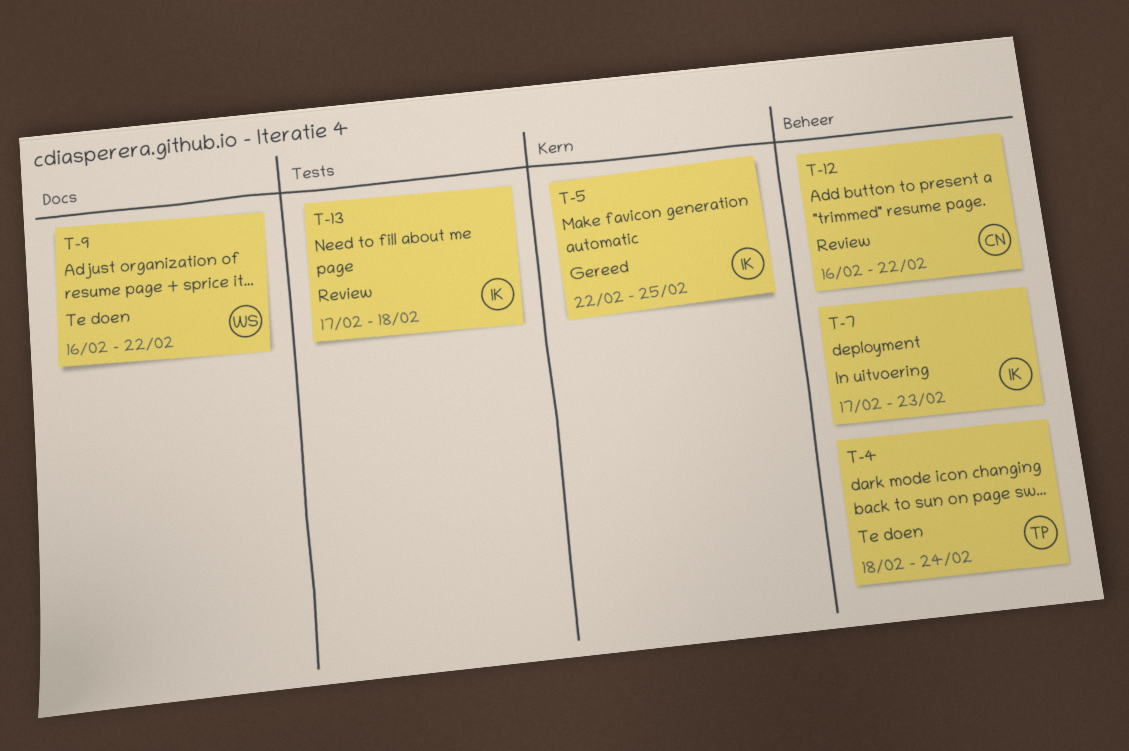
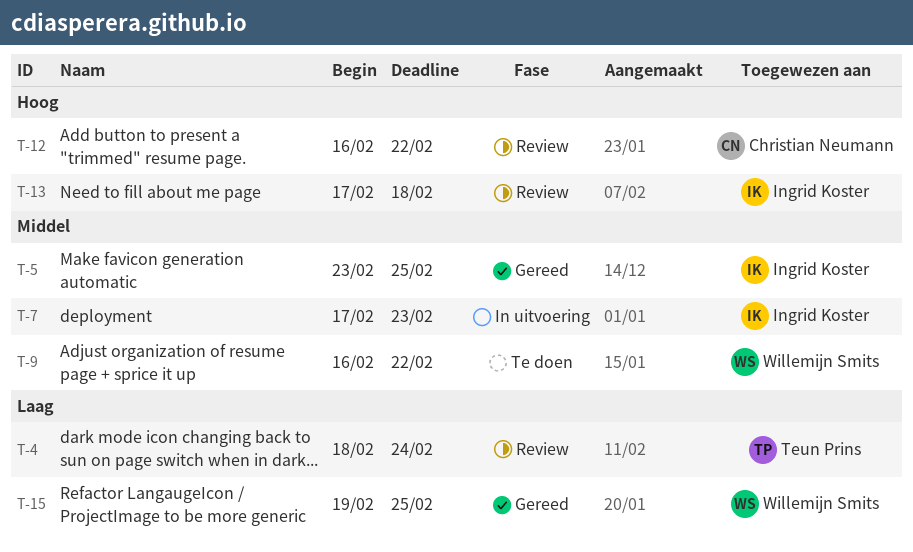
T-4, status: Te doen -> Review
T-5, start: Feb 22 -> Feb 23
T-15: none -> present

